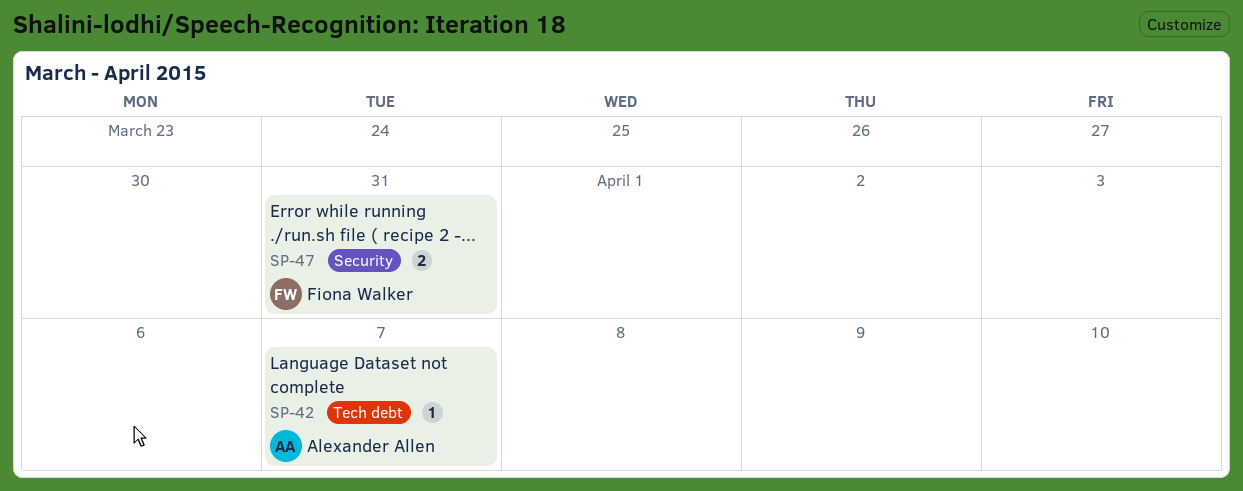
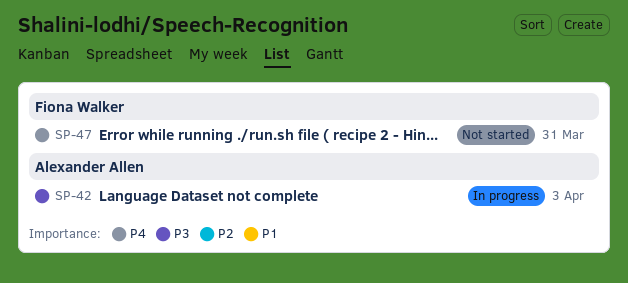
SP-42, due: Apr 7 -> Apr 3

